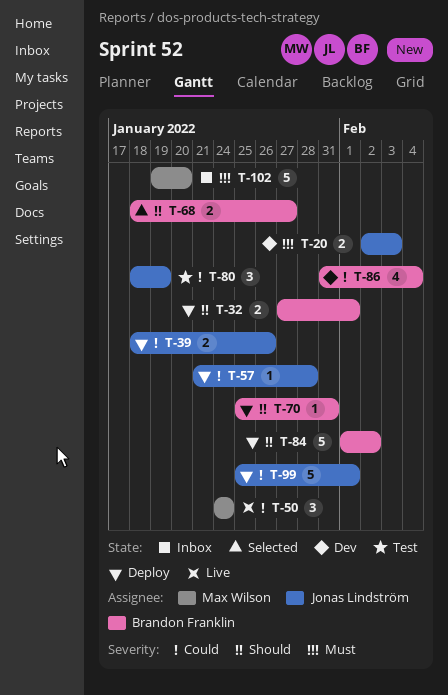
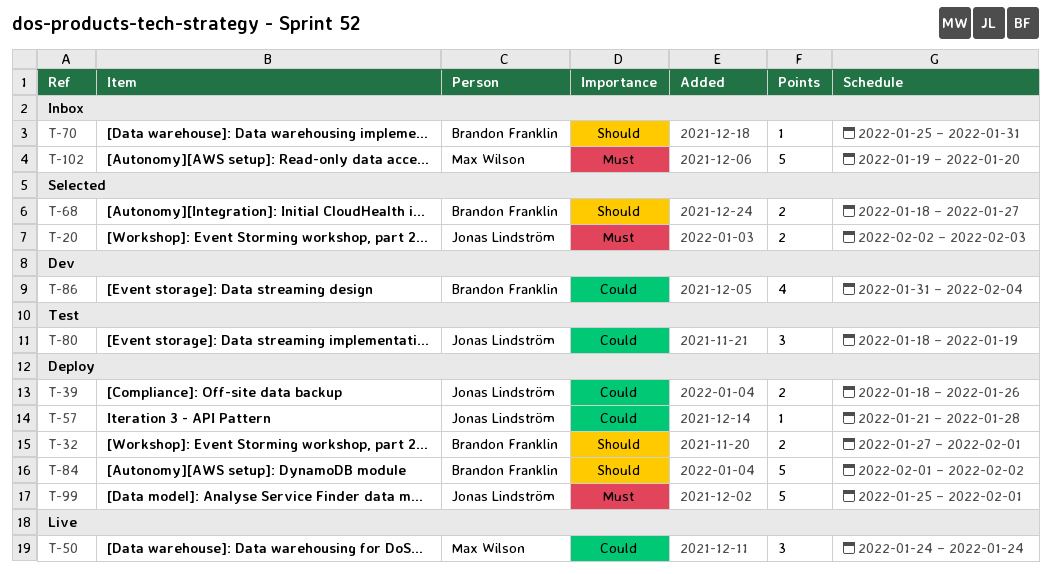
T-20, status: Dev -> Selected
T-70, status: Deploy -> Inbox
T-99, priority: Could -> Must

